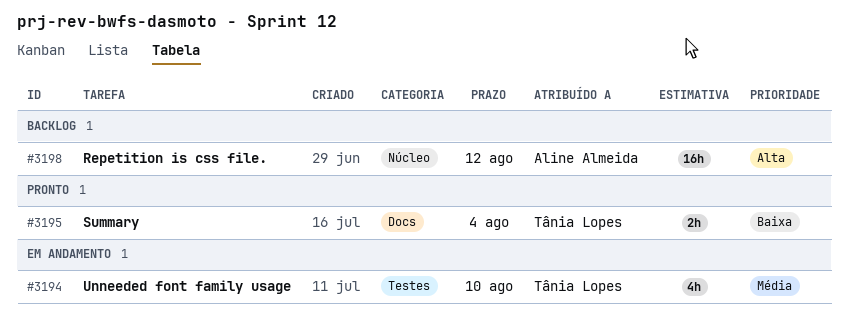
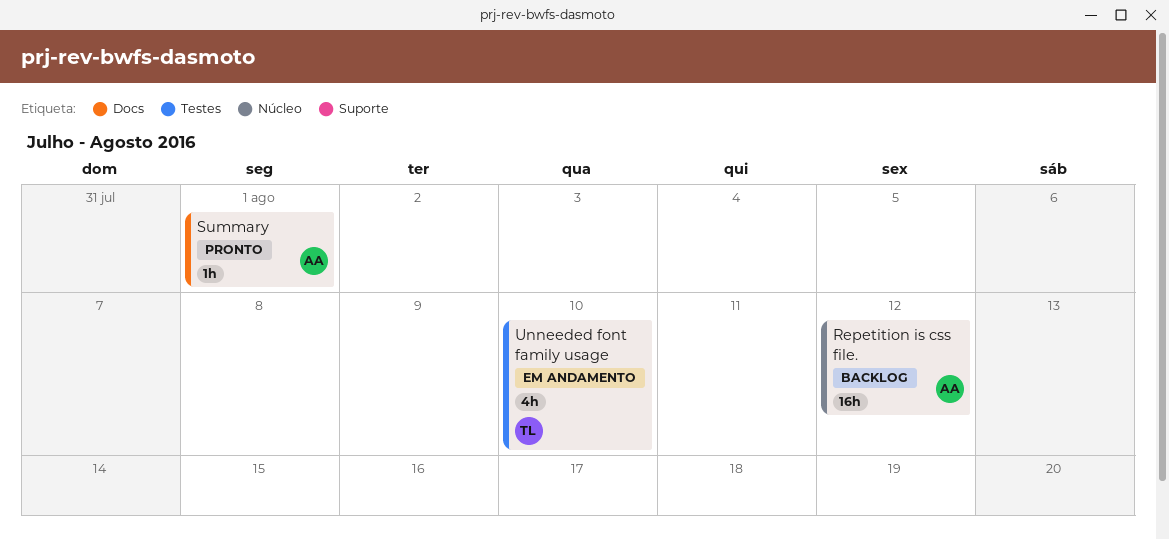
Summary, owner: Tânia Lopes -> Aline Almeida
Summary, estimate: 2h -> 1h
Summary, due: Aug 4 -> Aug 1

